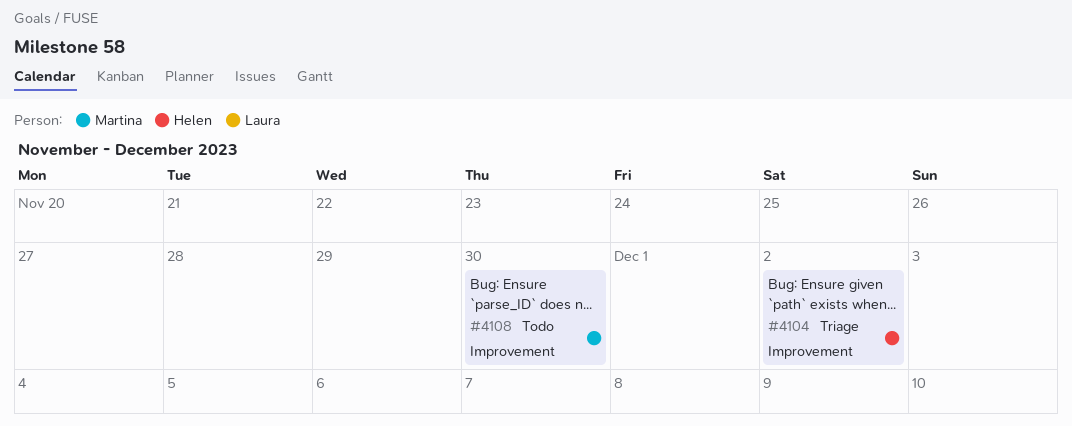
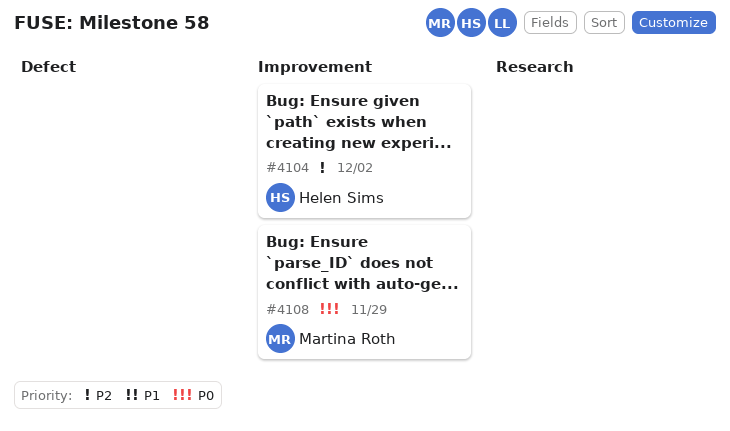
#4108, due: Nov 30 -> Nov 29

